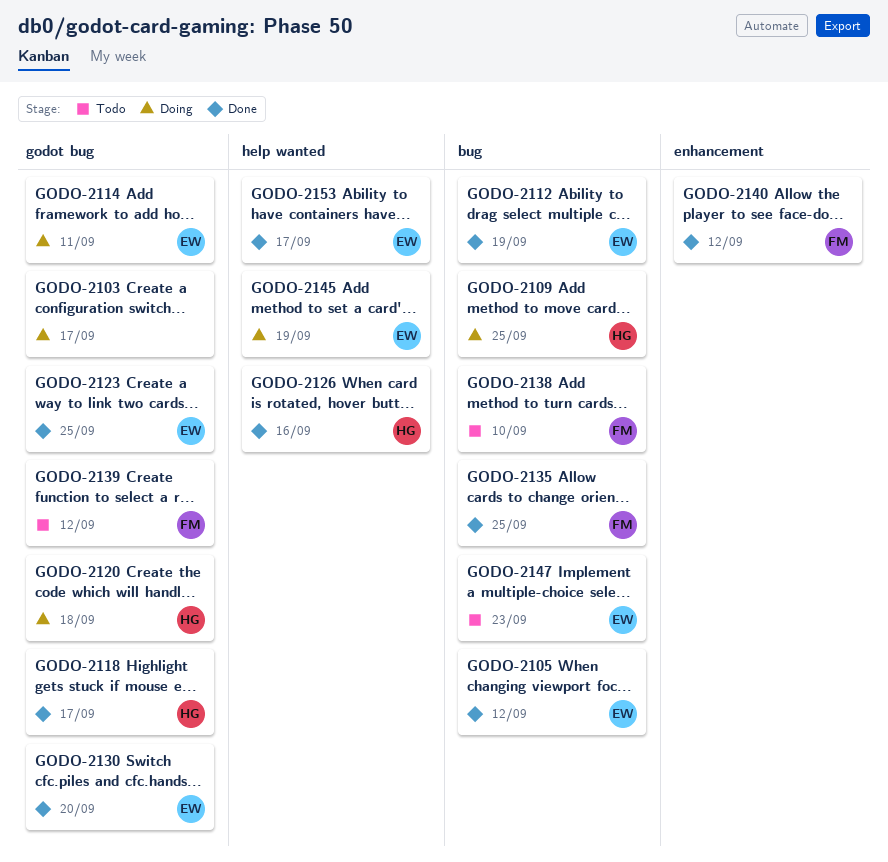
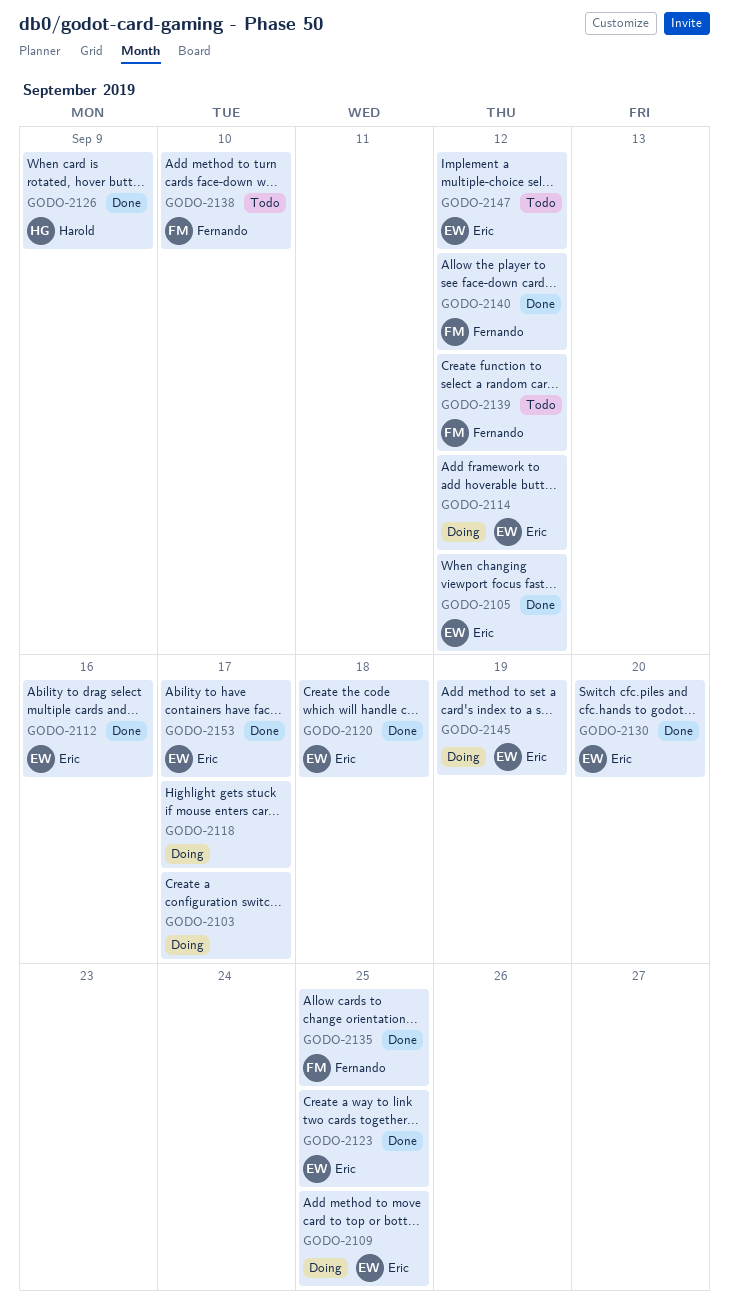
GODO-2109, owner: Harold -> Eric
GODO-2112, due: Sep 19 -> Sep 16
GODO-2114, due: Sep 11 -> Sep 12
GODO-2118, status: Done -> Doing
GODO-2118, owner: Harold -> none
GODO-2120, status: Doing -> Done
GODO-2120, owner: Harold -> Eric
GODO-2126, due: Sep 16 -> Sep 9
GODO-2147, due: Sep 23 -> Sep 12

